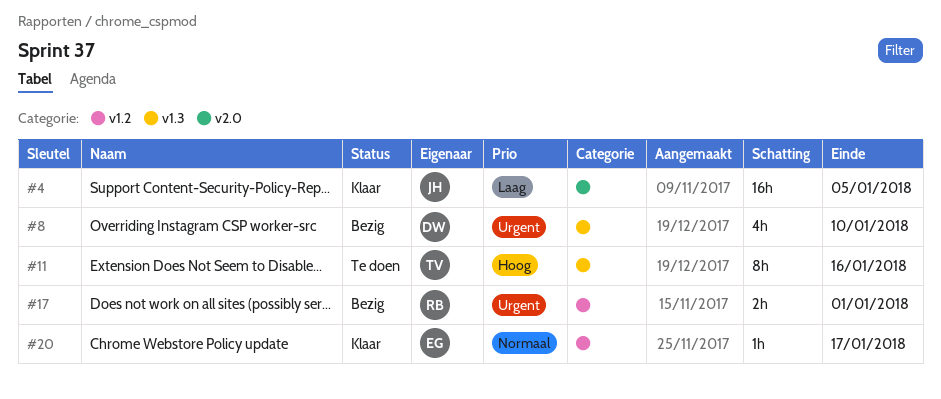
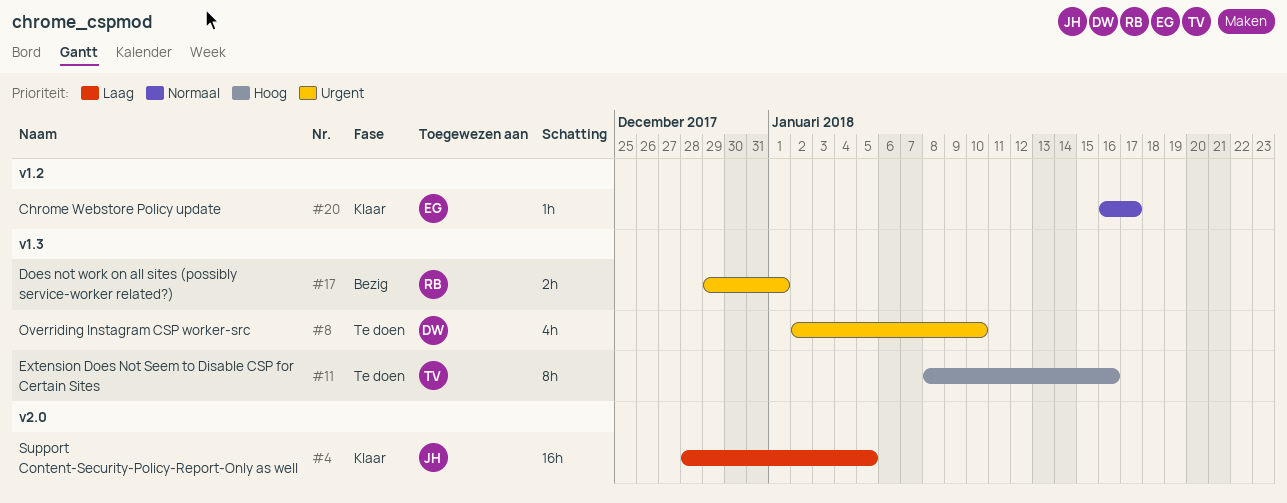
#8, status: Bezig -> Te doen
#17, label: v1.2 -> v1.3

